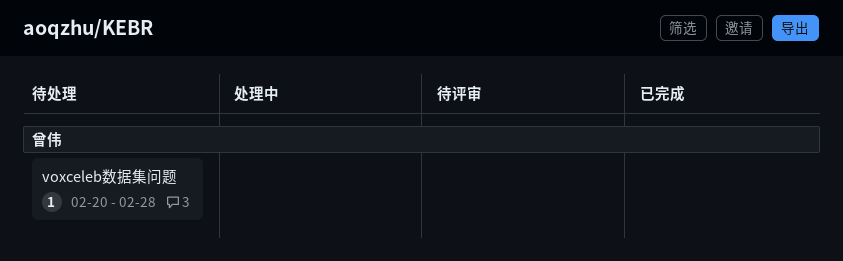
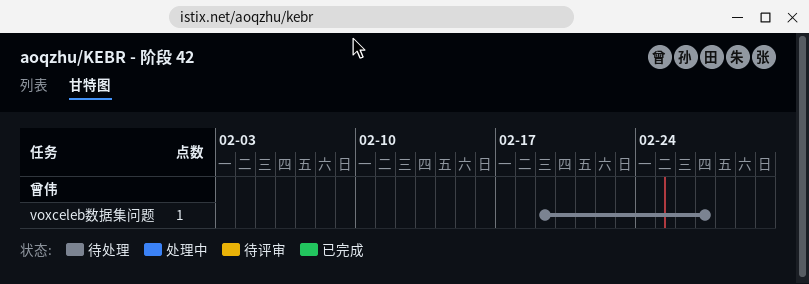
voxceleb数据集问题, start: Feb 20 -> Feb 19
voxceleb数据集问题, due: Feb 28 -> Feb 27

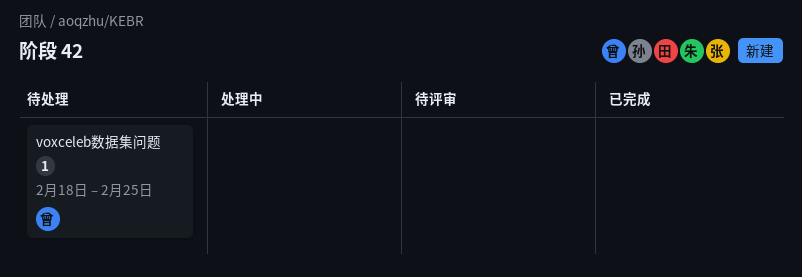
voxceleb数据集问题, start: Feb 19 -> Feb 18
voxceleb数据集问题, due: Feb 27 -> Feb 25

